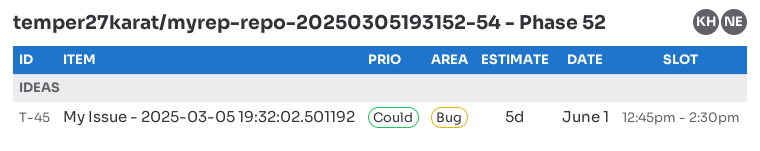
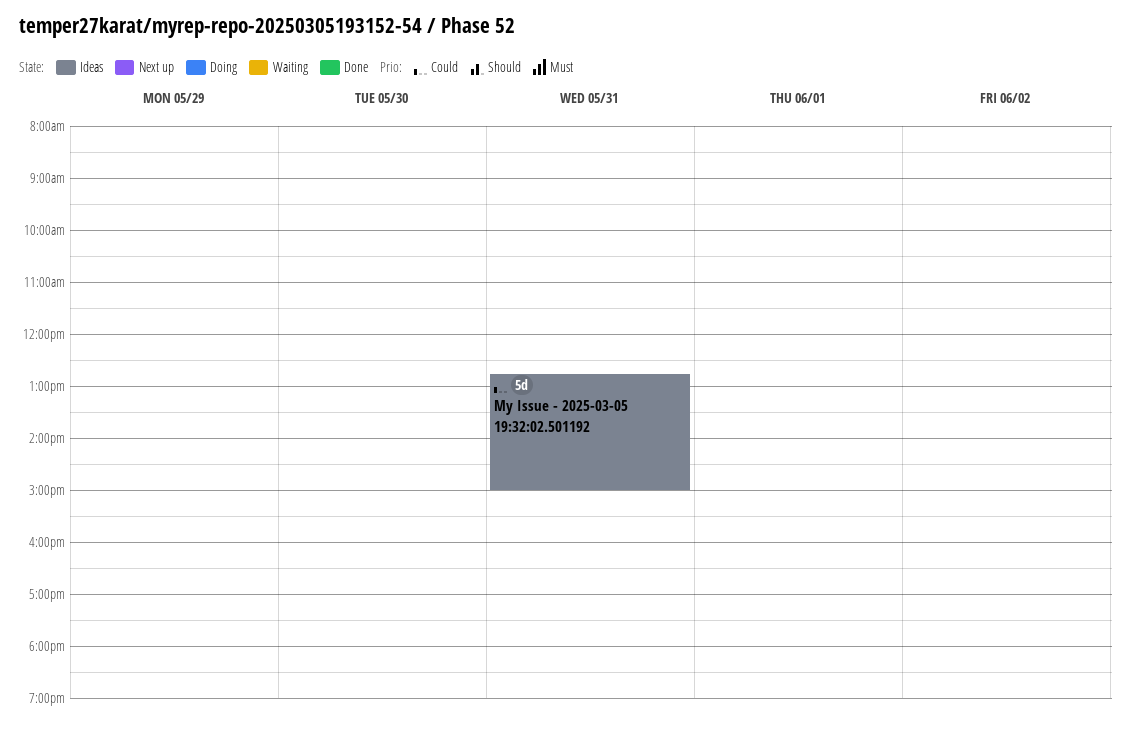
My Issue - 2025-03-05 19:32:02.501192, day: Jun 1 -> May 31
My Issue - 2025-03-05 19:32:02.501192, ends: 14:30 -> 15:00

